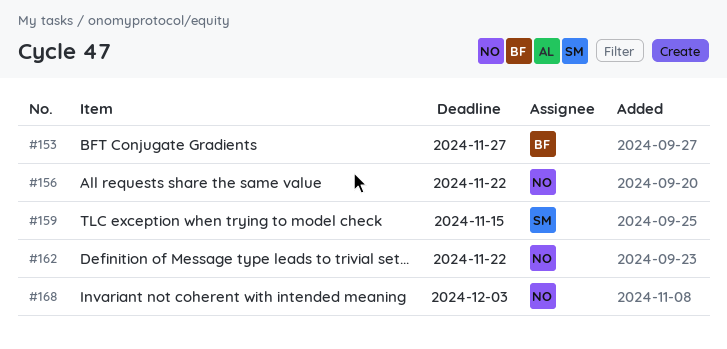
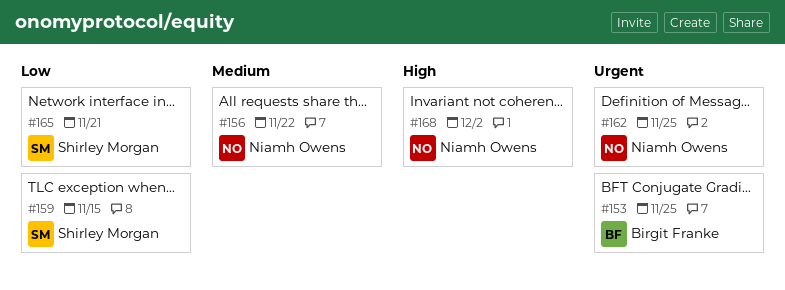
#153, due: Nov 27 -> Nov 25
#162, due: Nov 22 -> Nov 25
#165: none -> present
#168, due: Dec 3 -> Dec 2

